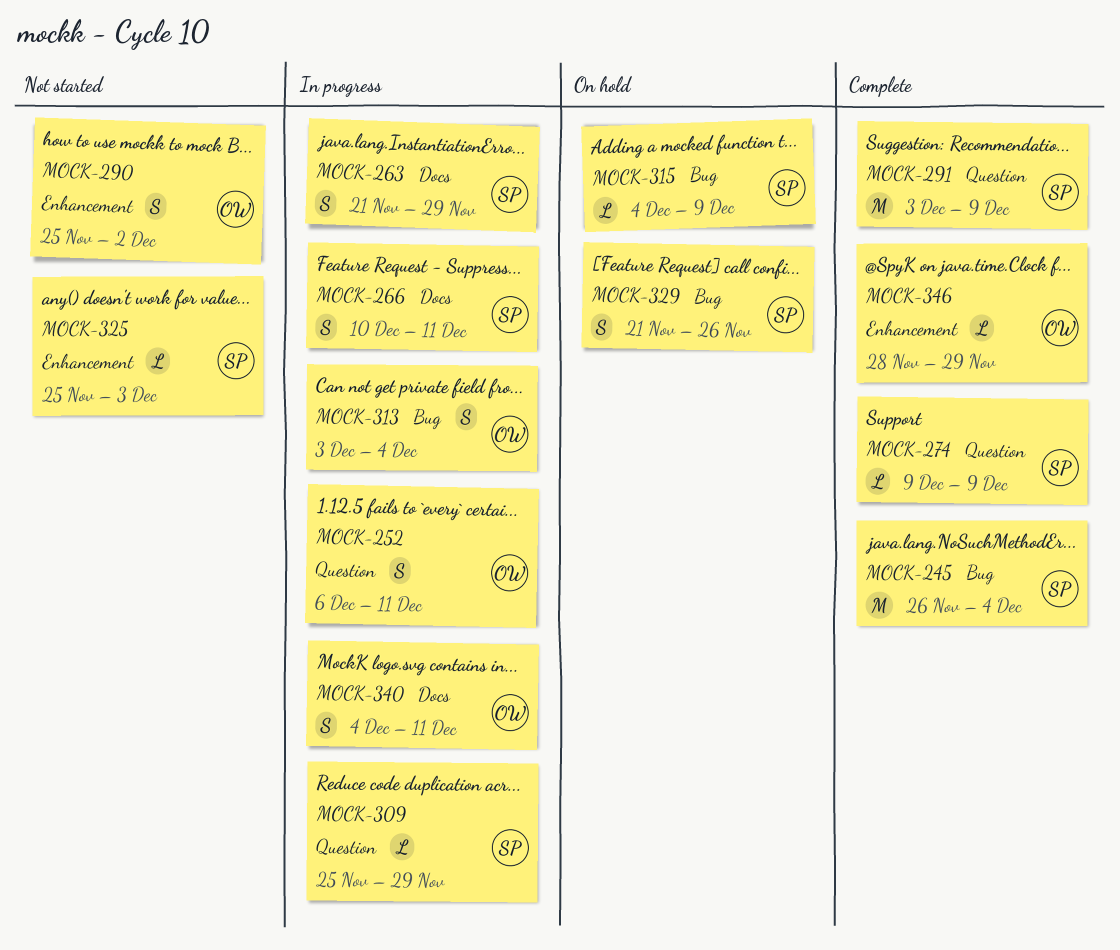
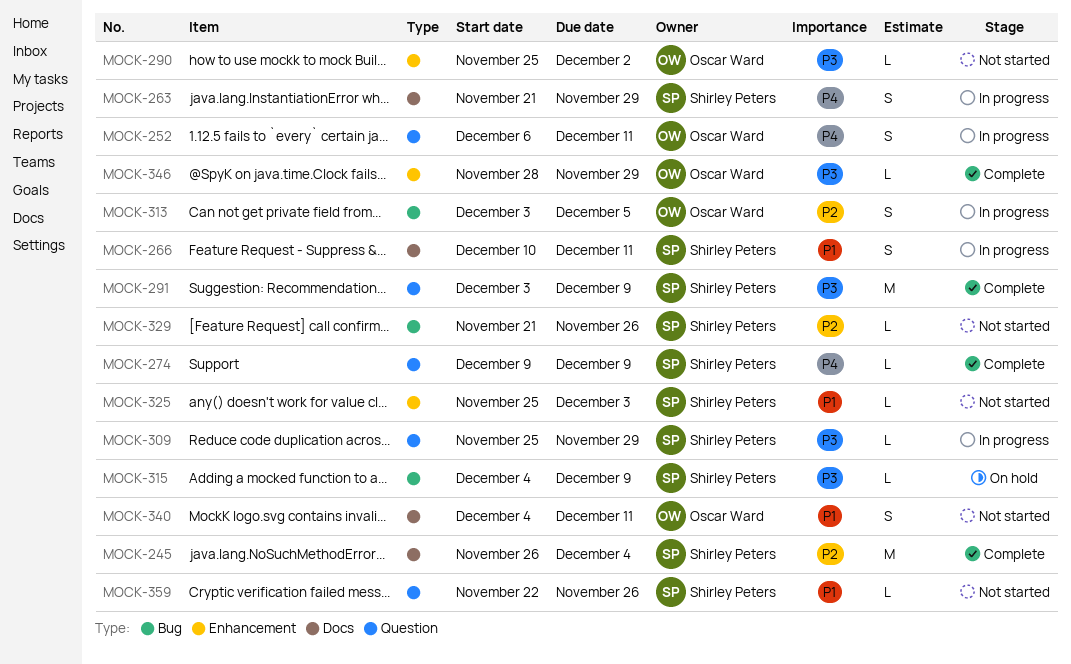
MOCK-245, label: Bug -> Docs
MOCK-290, estimate: S -> L
MOCK-313, due: Dec 4 -> Dec 5
MOCK-329, status: On hold -> Not started
MOCK-329, estimate: S -> L
MOCK-340, status: In progress -> Not started
MOCK-359: none -> present

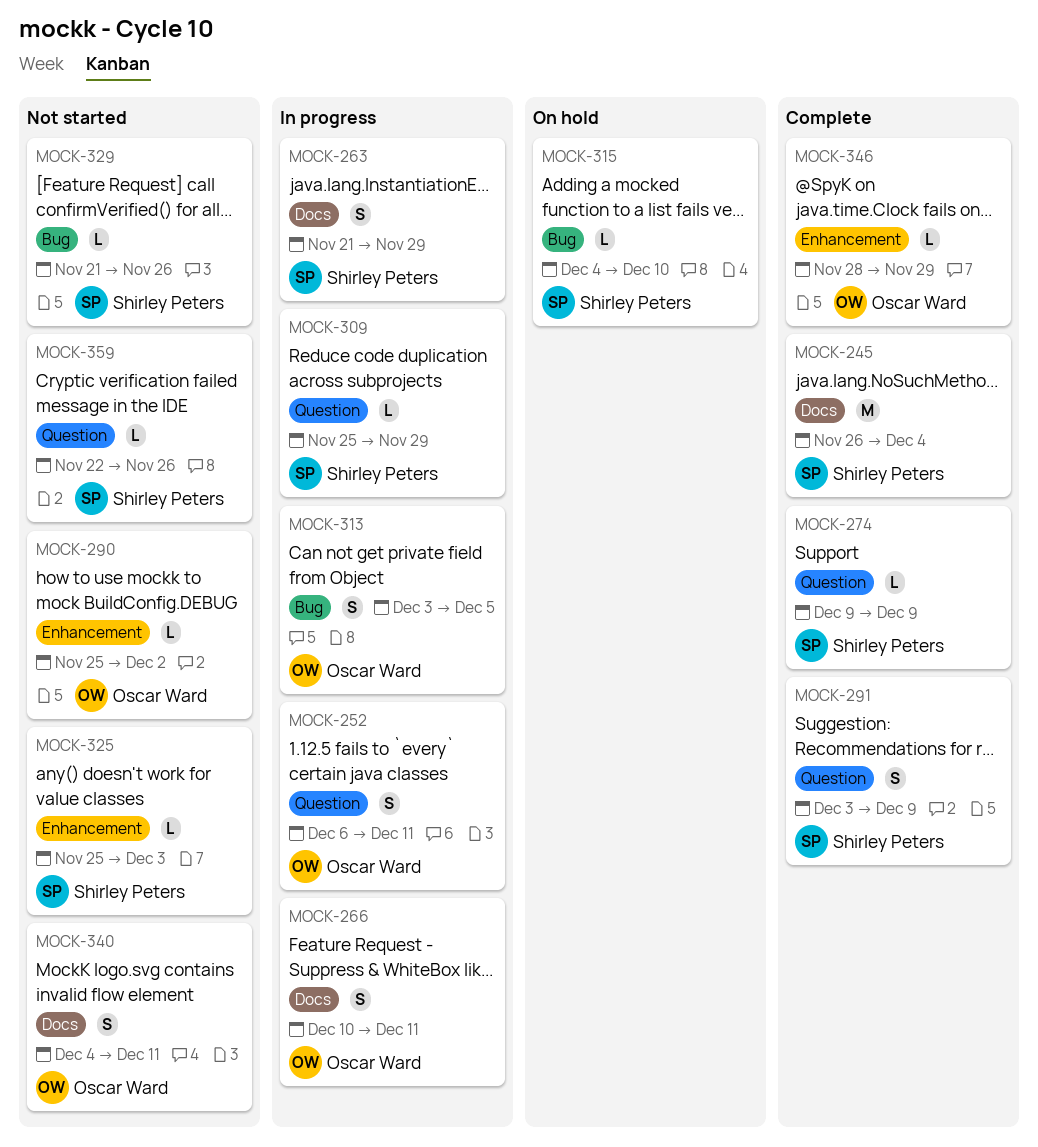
MOCK-266, owner: Shirley Peters -> Oscar Ward
MOCK-291, estimate: M -> S
MOCK-315, due: Dec 9 -> Dec 10

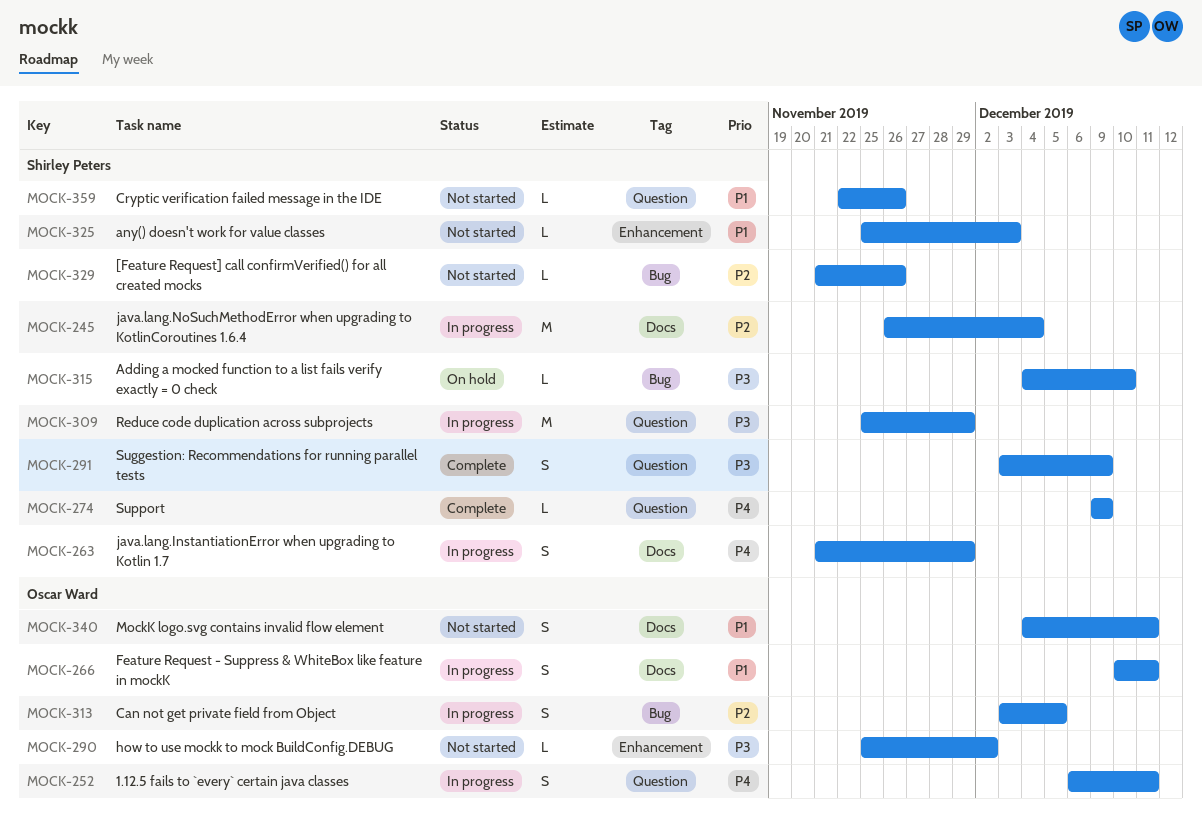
MOCK-245, status: Complete -> In progress
MOCK-309, estimate: L -> M
MOCK-346: present -> none

